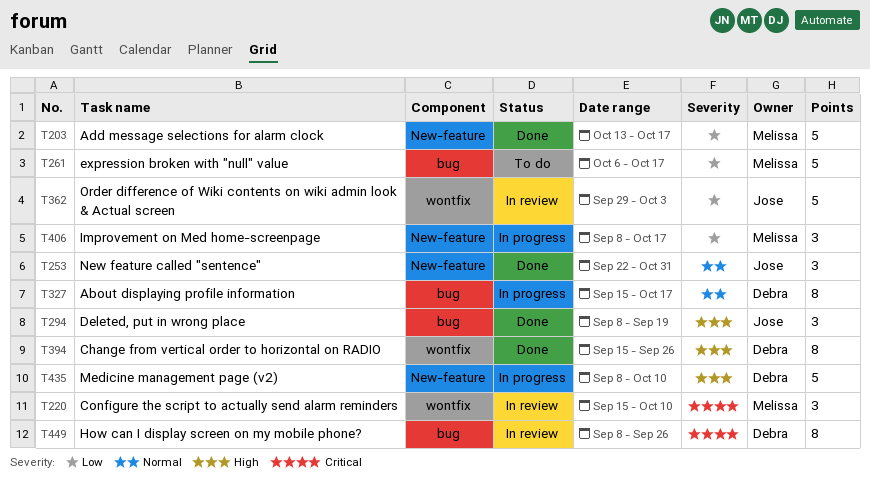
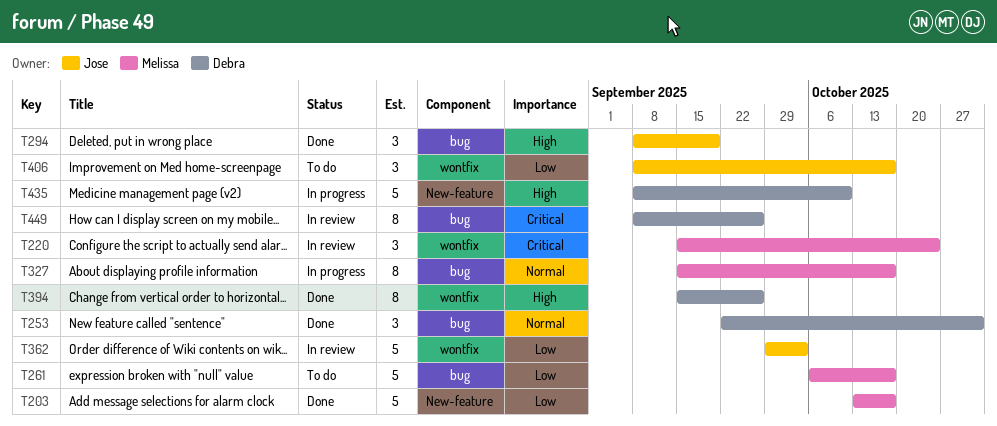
T220, due: Oct 10 -> Oct 24
T253, owner: Jose -> Debra
T253, label: New-feature -> bug
T327, owner: Debra -> Melissa
T406, status: In progress -> To do
T406, owner: Melissa -> Jose
T406, label: New-feature -> wontfix

